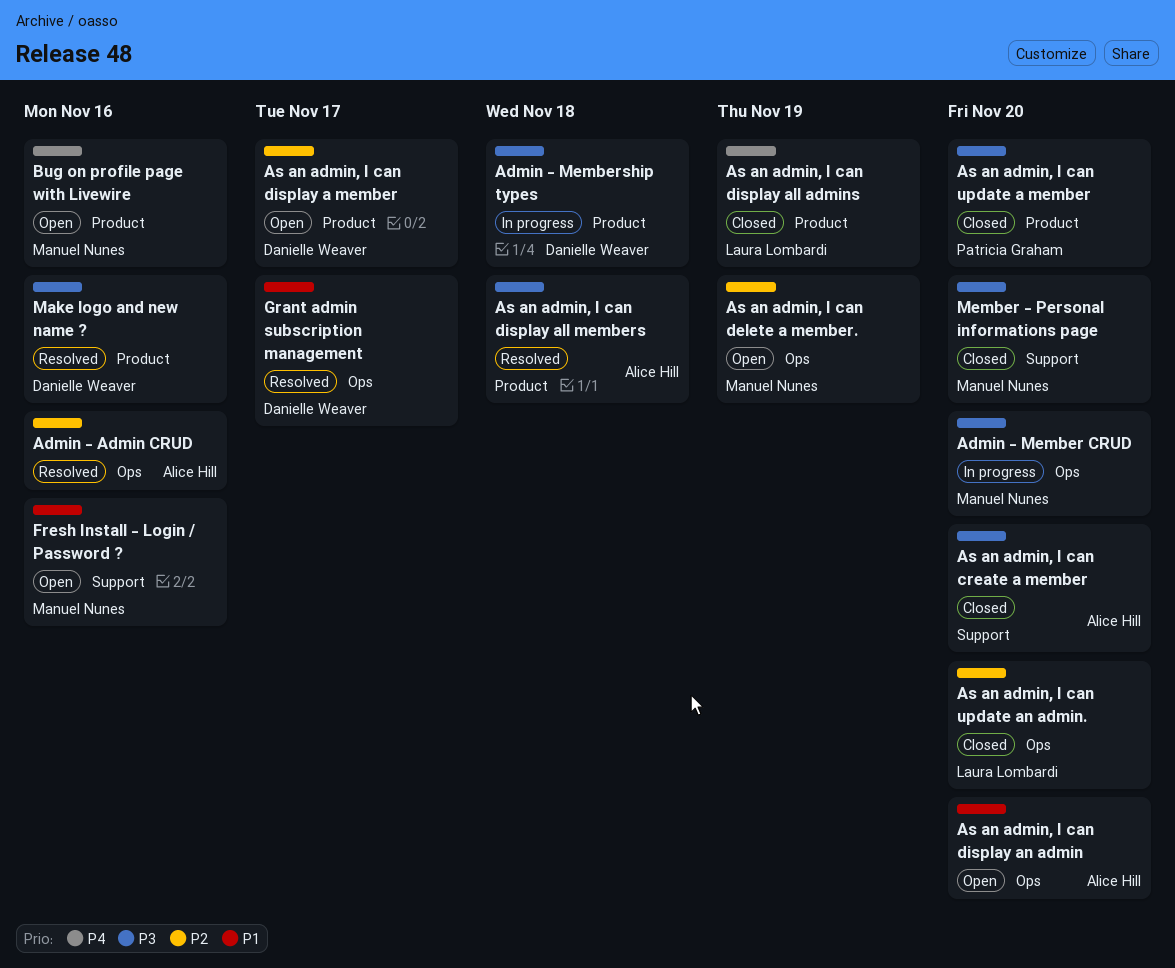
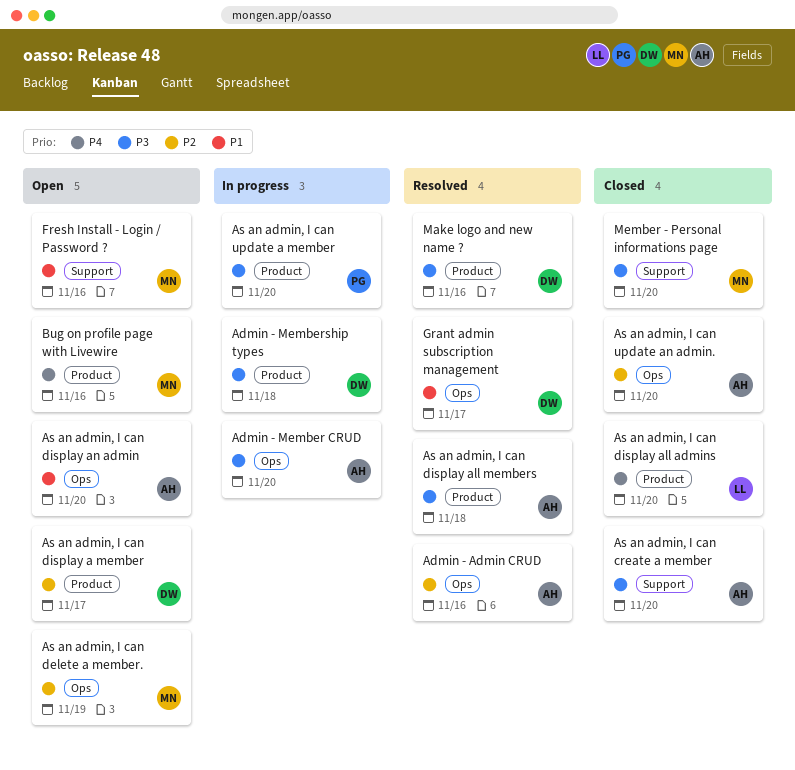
Admin - Member CRUD, owner: Manuel Nunes -> Alice Hill
As an admin, I can display all admins, due: Nov 19 -> Nov 20
As an admin, I can update a member, status: Closed -> In progress
As an admin, I can update an admin., owner: Laura Lombardi -> Alice Hill

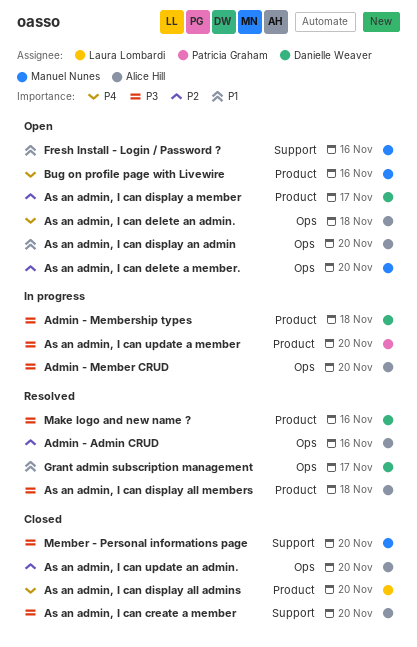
As an admin, I can delete a member., due: Nov 19 -> Nov 20
As an admin, I can delete an admin.: none -> present

